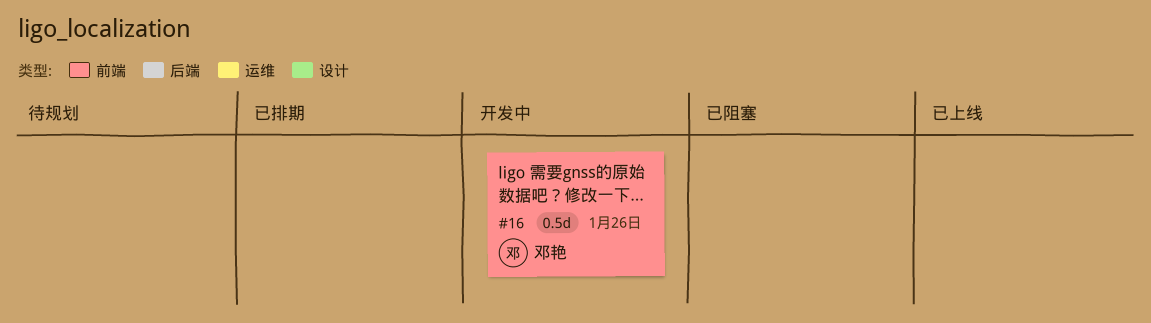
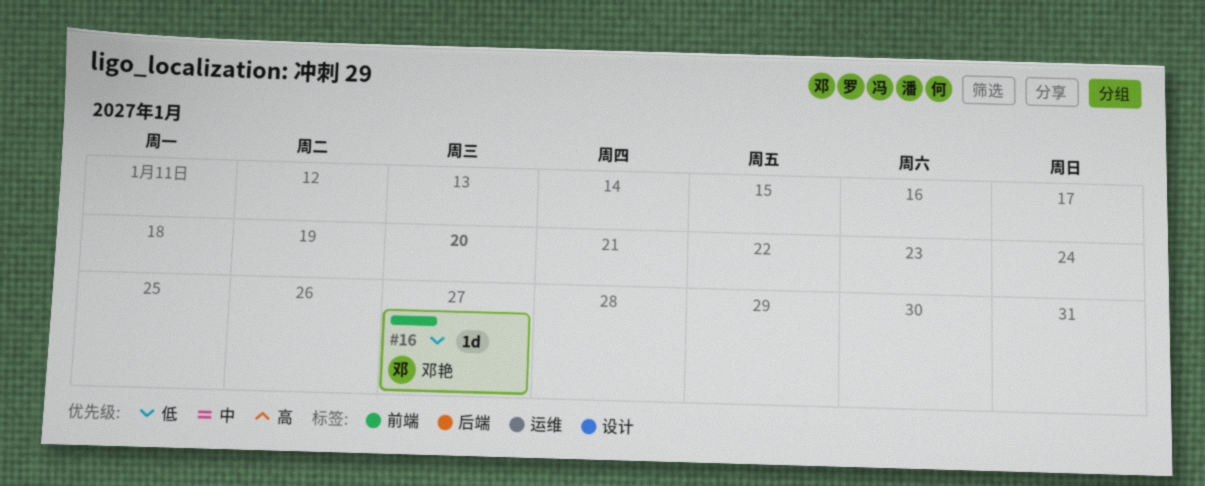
#16, estimate: 0.5d -> 1d
#16, due: Jan 26 -> Jan 27

